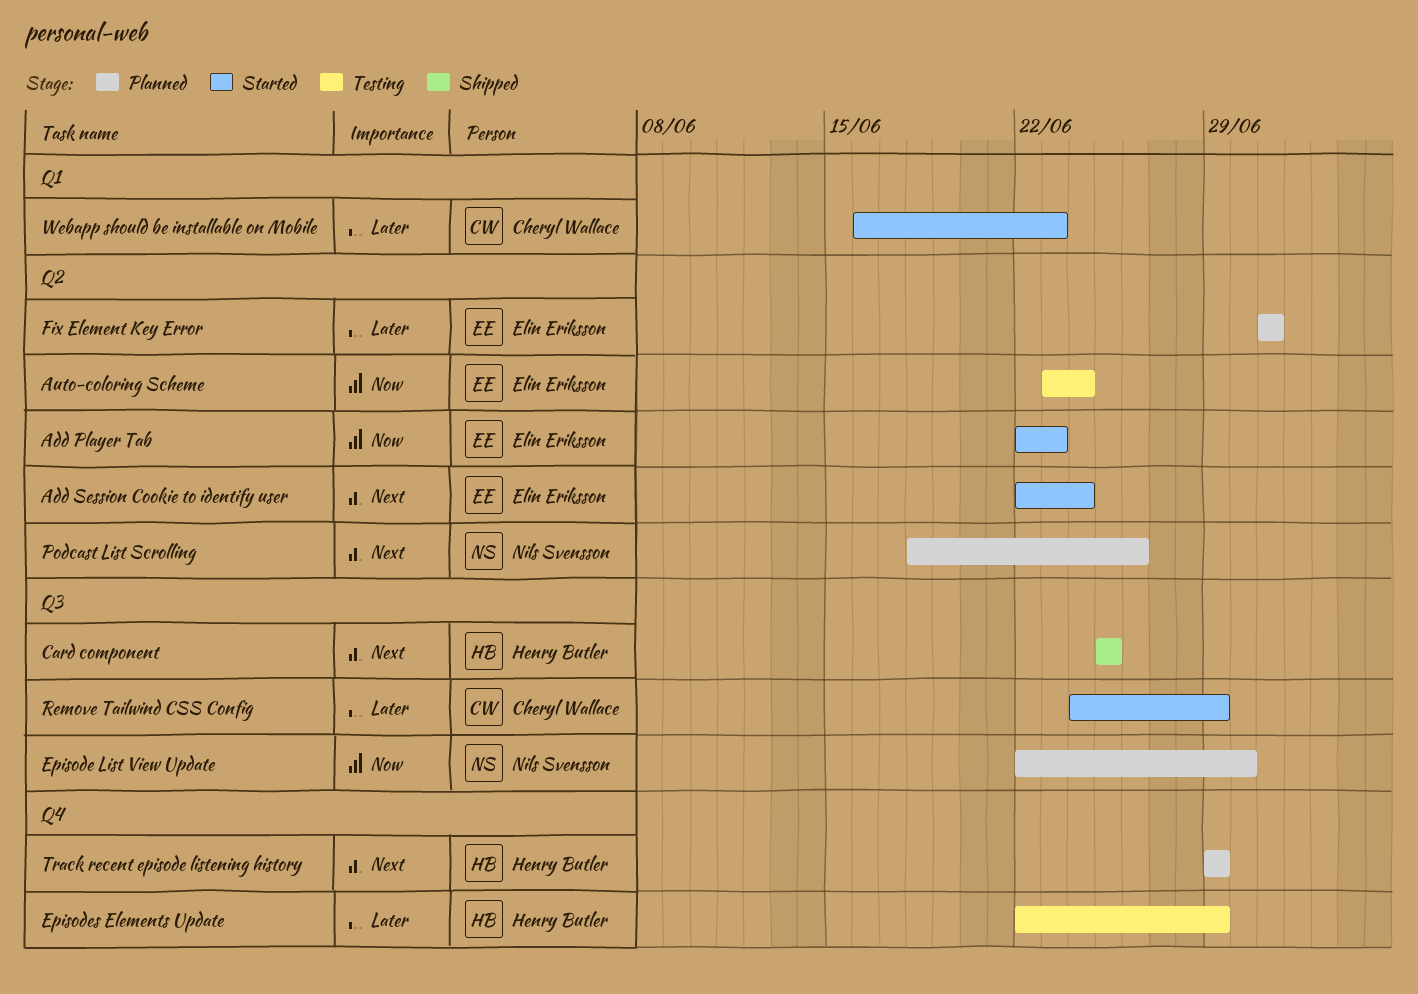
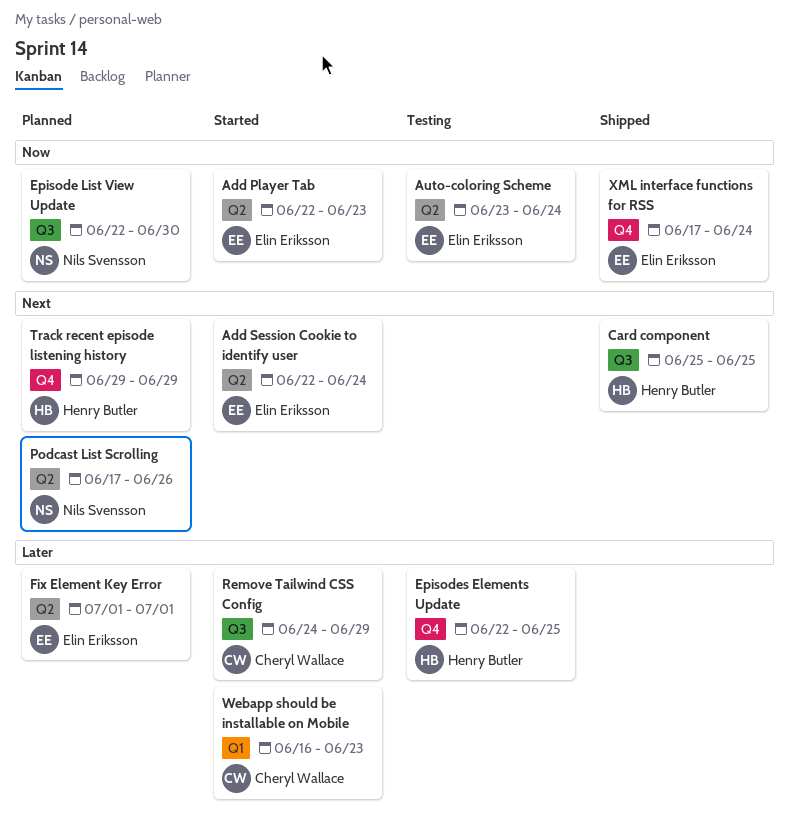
Episodes Elements Update, due: Jun 29 -> Jun 25
Podcast List Scrolling, start: Jun 18 -> Jun 17
XML interface functions for RSS: none -> present

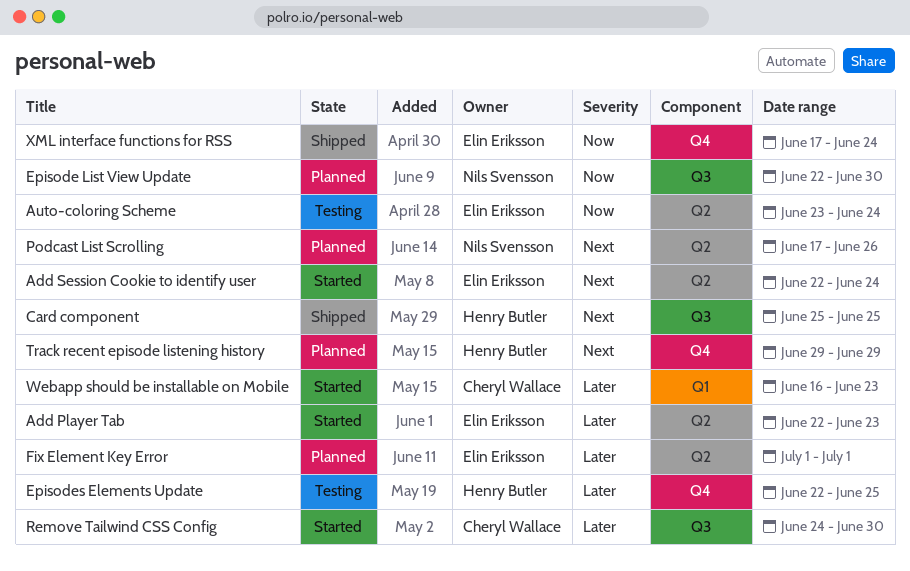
Add Player Tab, priority: Now -> Later
Remove Tailwind CSS Config, due: Jun 29 -> Jun 30

